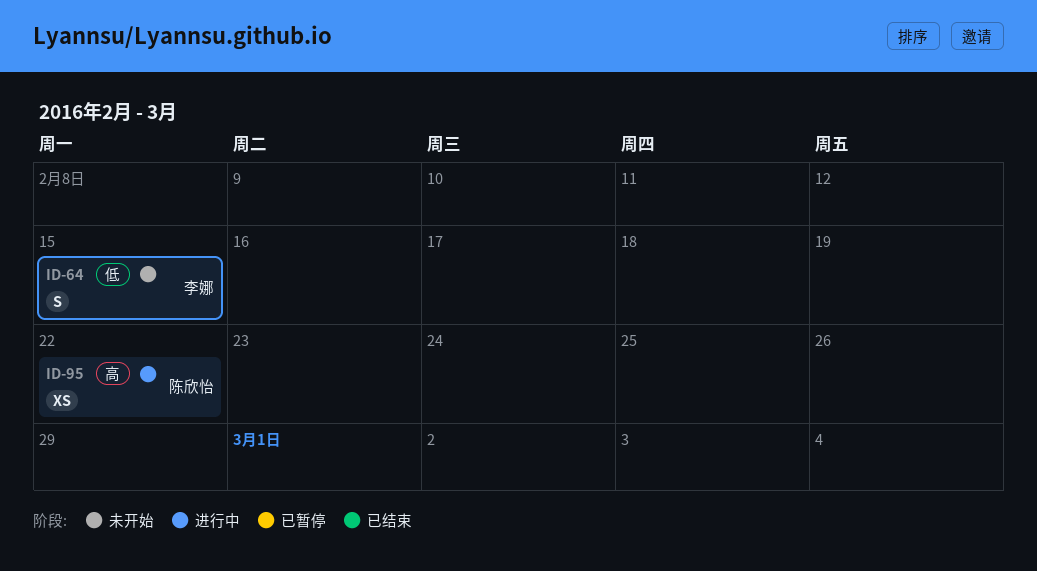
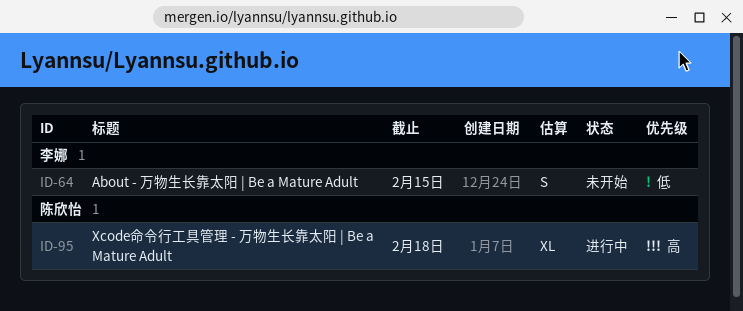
ID-95, estimate: XS -> XL
ID-95, due: Feb 22 -> Feb 18

